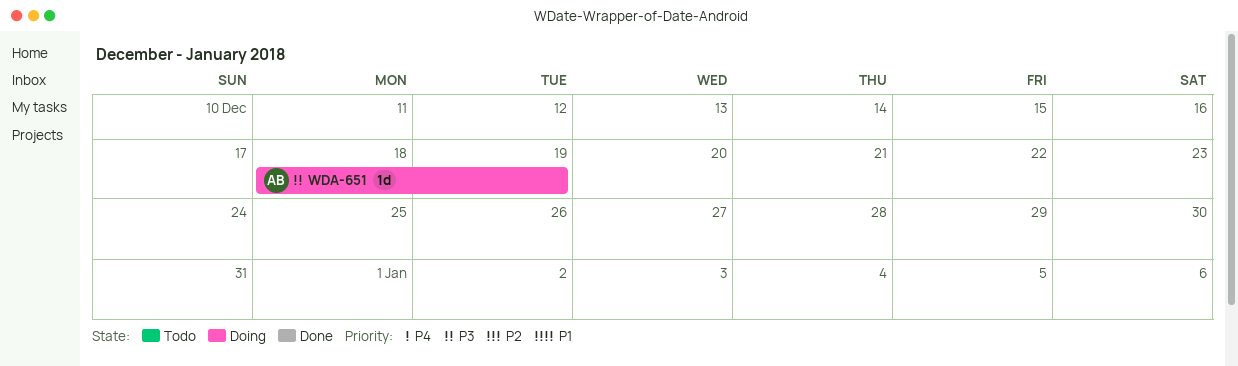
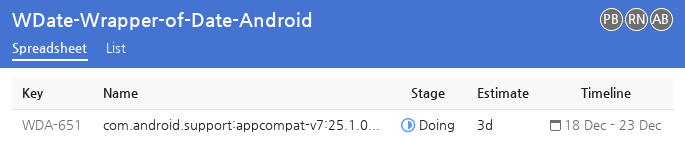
WDA-651, estimate: 1d -> 3d
WDA-651, due: Dec 19 -> Dec 23

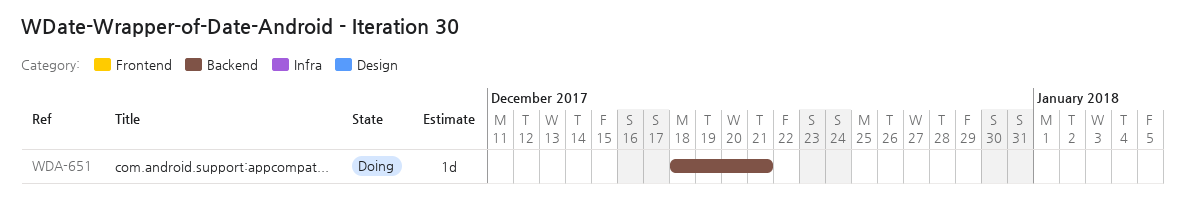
WDA-651, estimate: 3d -> 1d
WDA-651, due: Dec 23 -> Dec 21

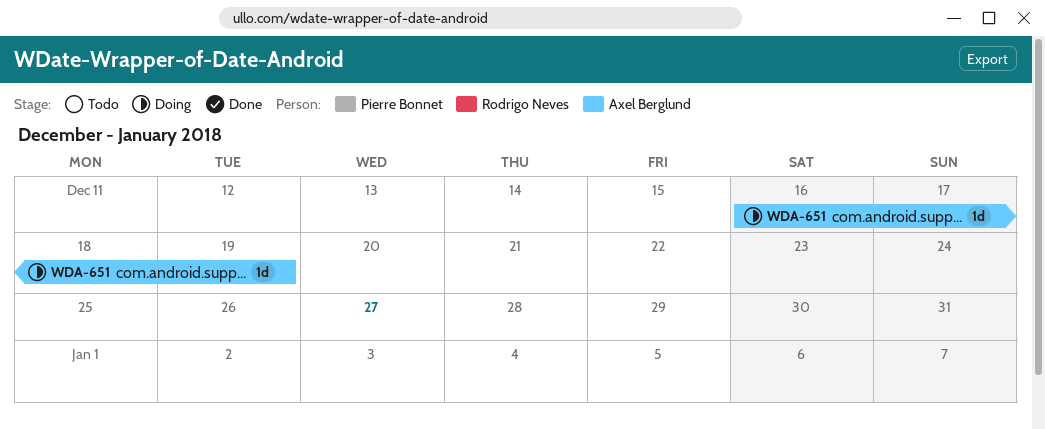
WDA-651, start: Dec 18 -> Dec 16
WDA-651, due: Dec 21 -> Dec 19

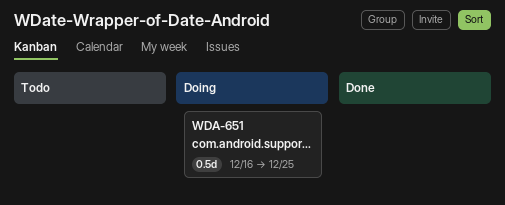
WDA-651, estimate: 1d -> 0.5d
WDA-651, due: Dec 19 -> Dec 25

